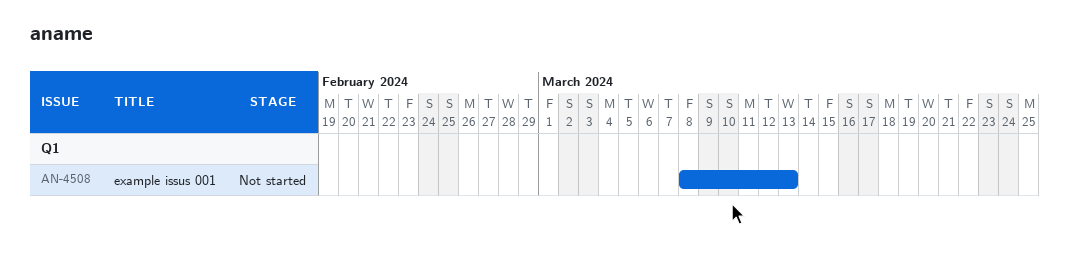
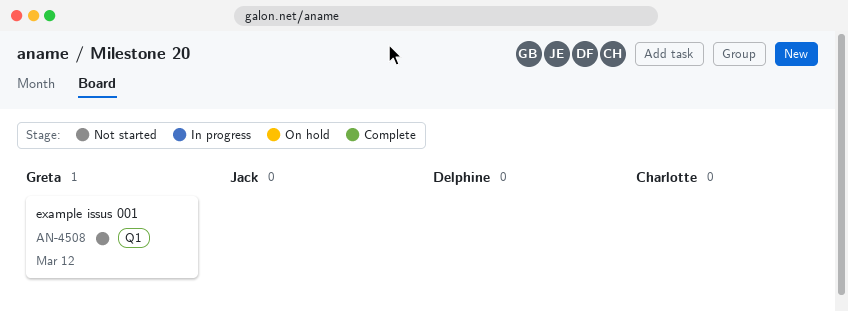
AN-4508, due: Mar 13 -> Mar 12

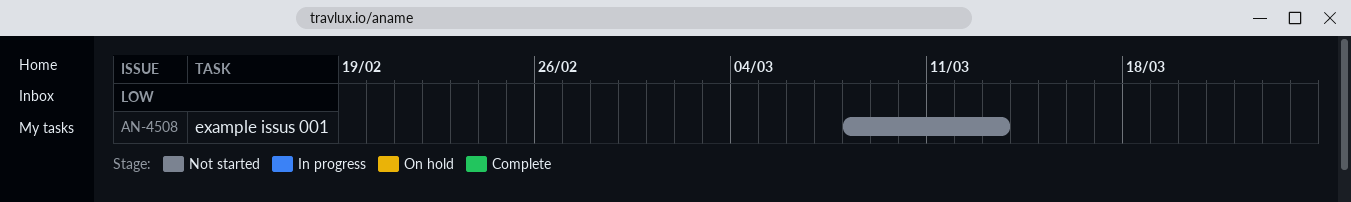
AN-4508, due: Mar 12 -> Mar 13

